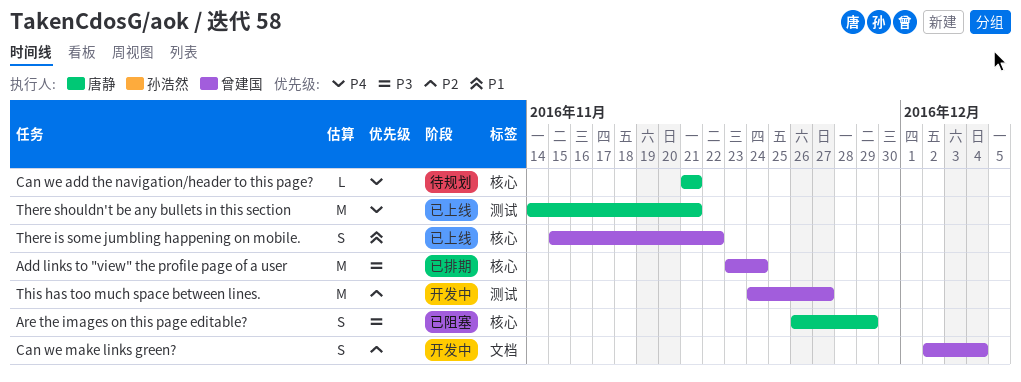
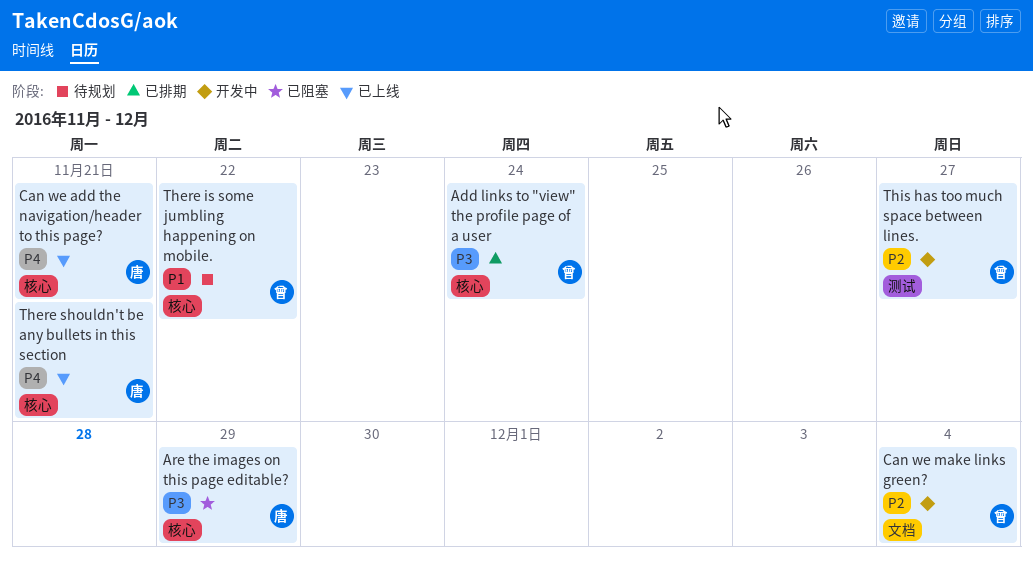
Can we add the navigation/header to this page?, status: 待规划 -> 已上线
There is some jumbling happening on mobile., status: 已上线 -> 待规划
There shouldn't be any bullets in this section, label: 测试 -> 核心

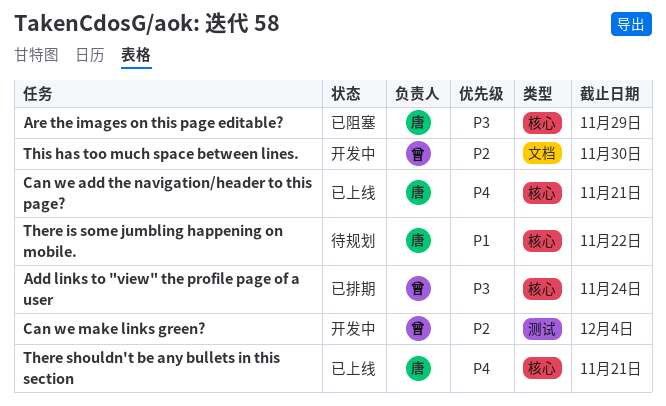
Can we make links green?, label: 文档 -> 测试
There is some jumbling happening on mobile., owner: 曾 -> 唐
This has too much space between lines., label: 测试 -> 文档
This has too much space between lines., due: Nov 27 -> Nov 30

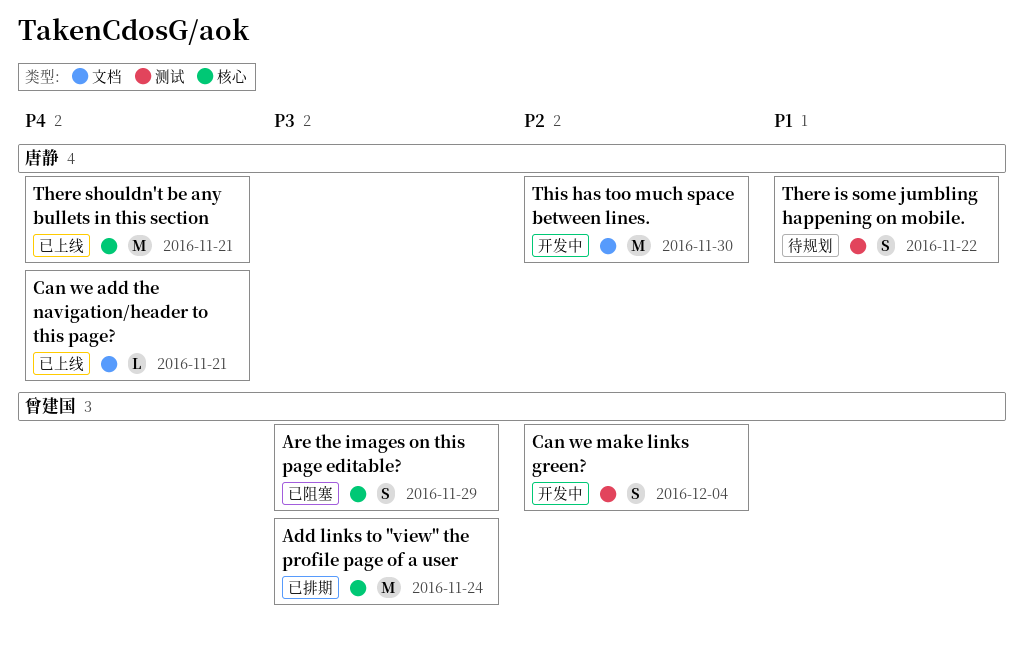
Are the images on this page editable?, owner: 唐静 -> 曾建国
Can we add the navigation/header to this page?, label: 核心 -> 文档
There is some jumbling happening on mobile., label: 核心 -> 测试
This has too much space between lines., owner: 曾建国 -> 唐静

